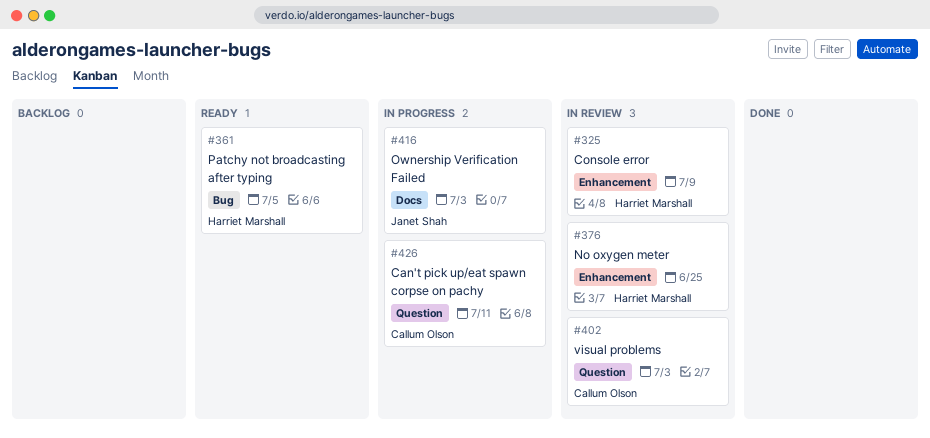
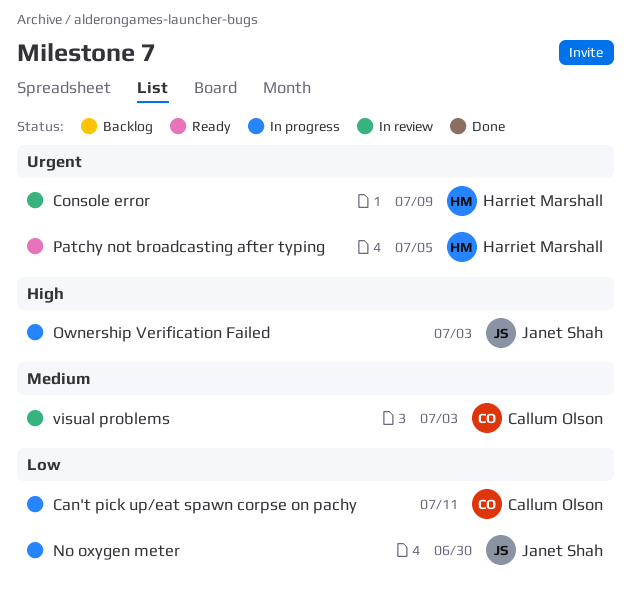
No oxygen meter, status: In review -> In progress
No oxygen meter, owner: Harriet Marshall -> Janet Shah
No oxygen meter, due: Jun 25 -> Jun 30

